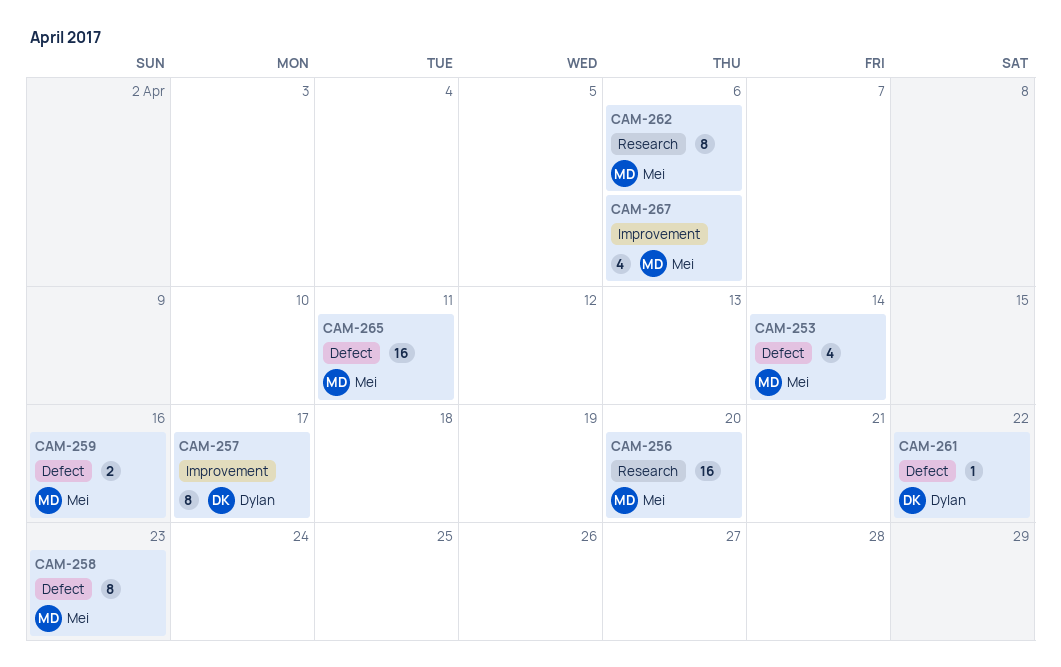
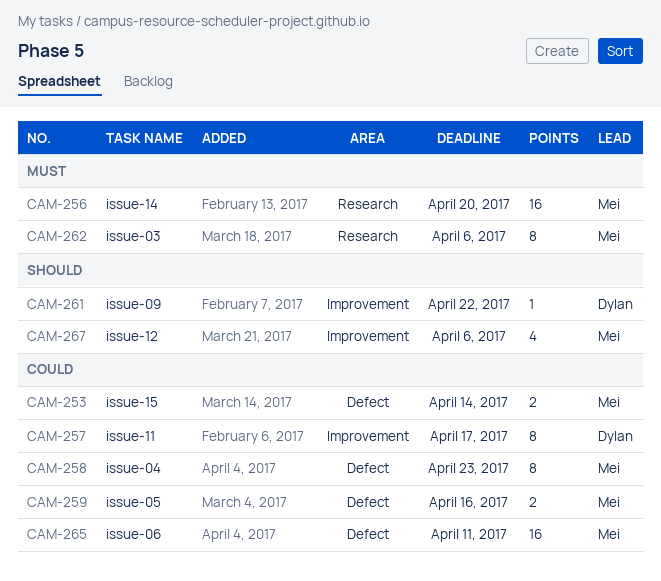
CAM-253, estimate: 4 -> 2
CAM-261, label: Defect -> Improvement

